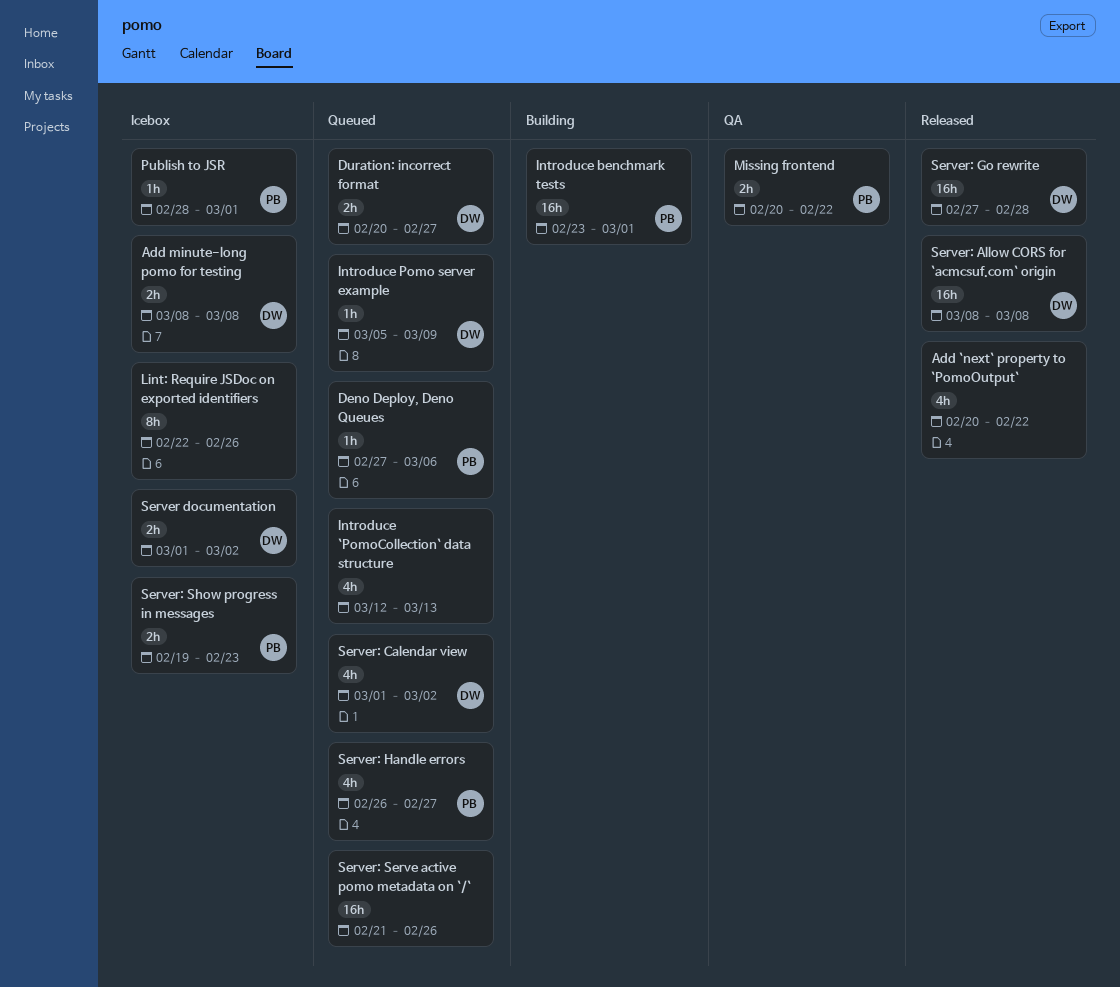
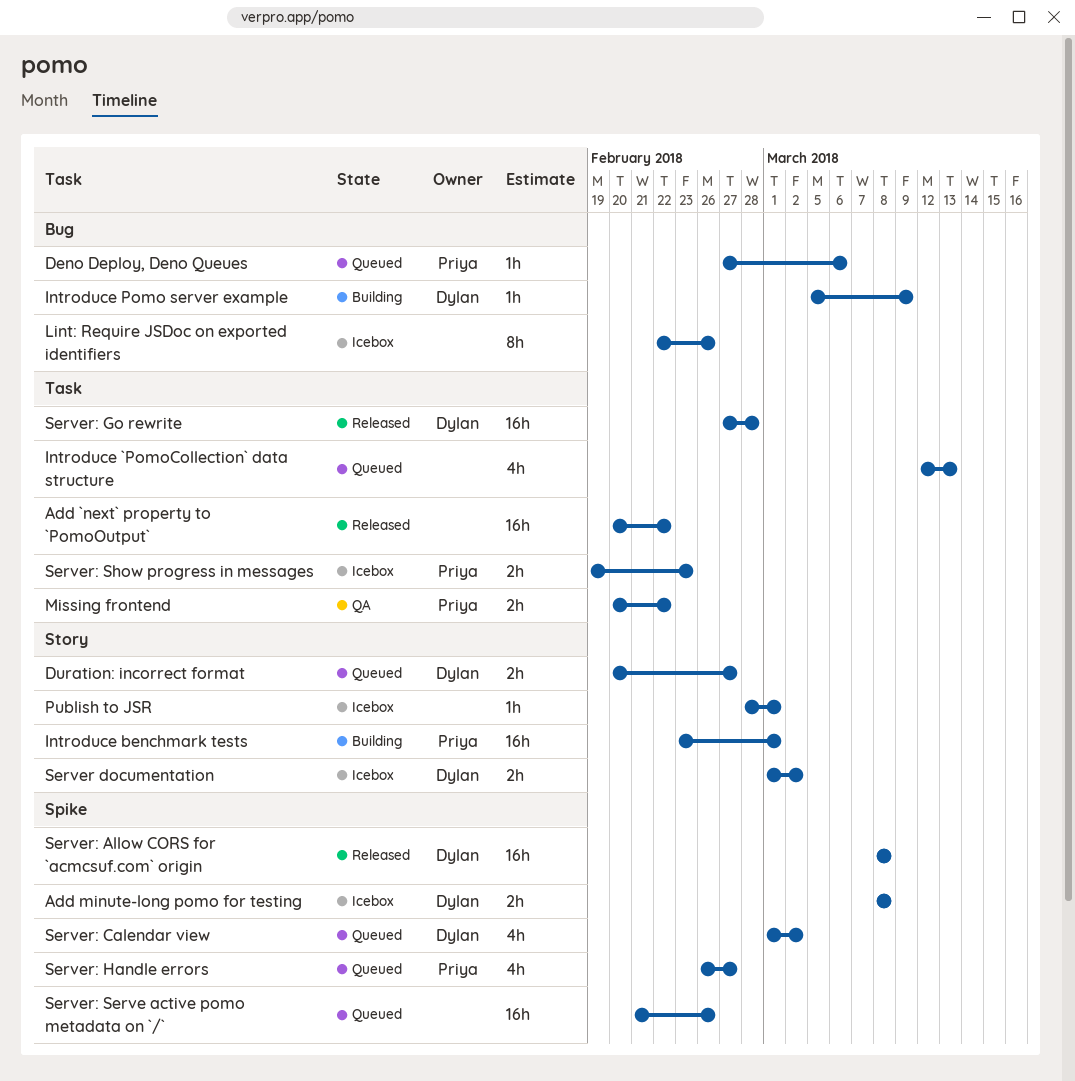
Add `next` property to `PomoOutput`, estimate: 4h -> 16h
Introduce Pomo server example, status: Queued -> Building
Publish to JSR, owner: Priya -> none

